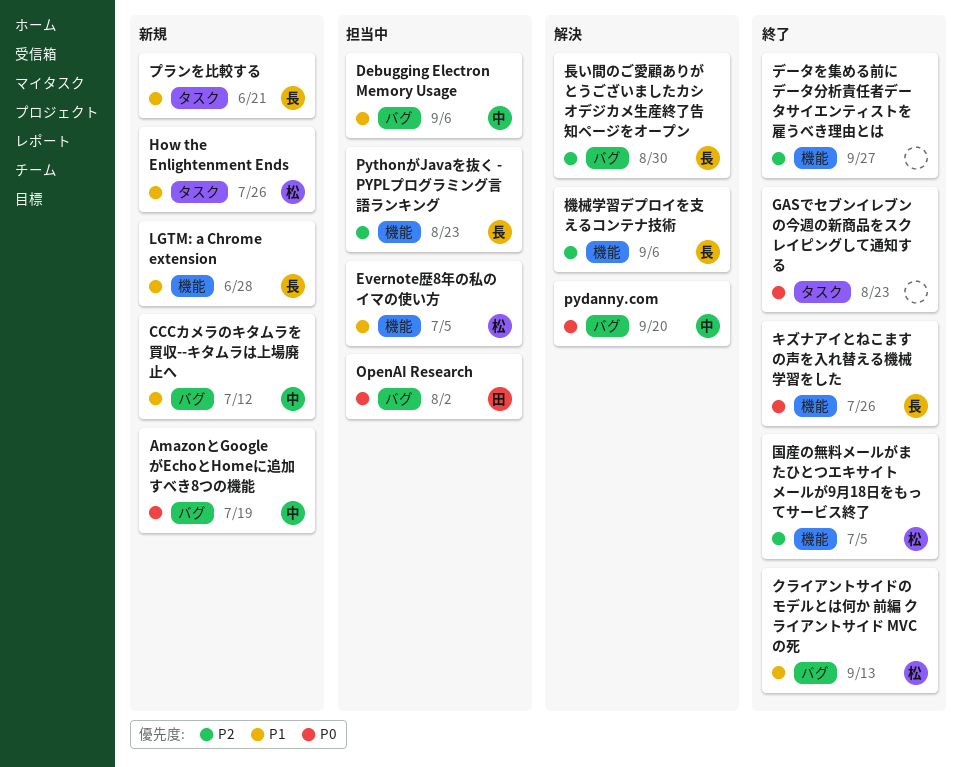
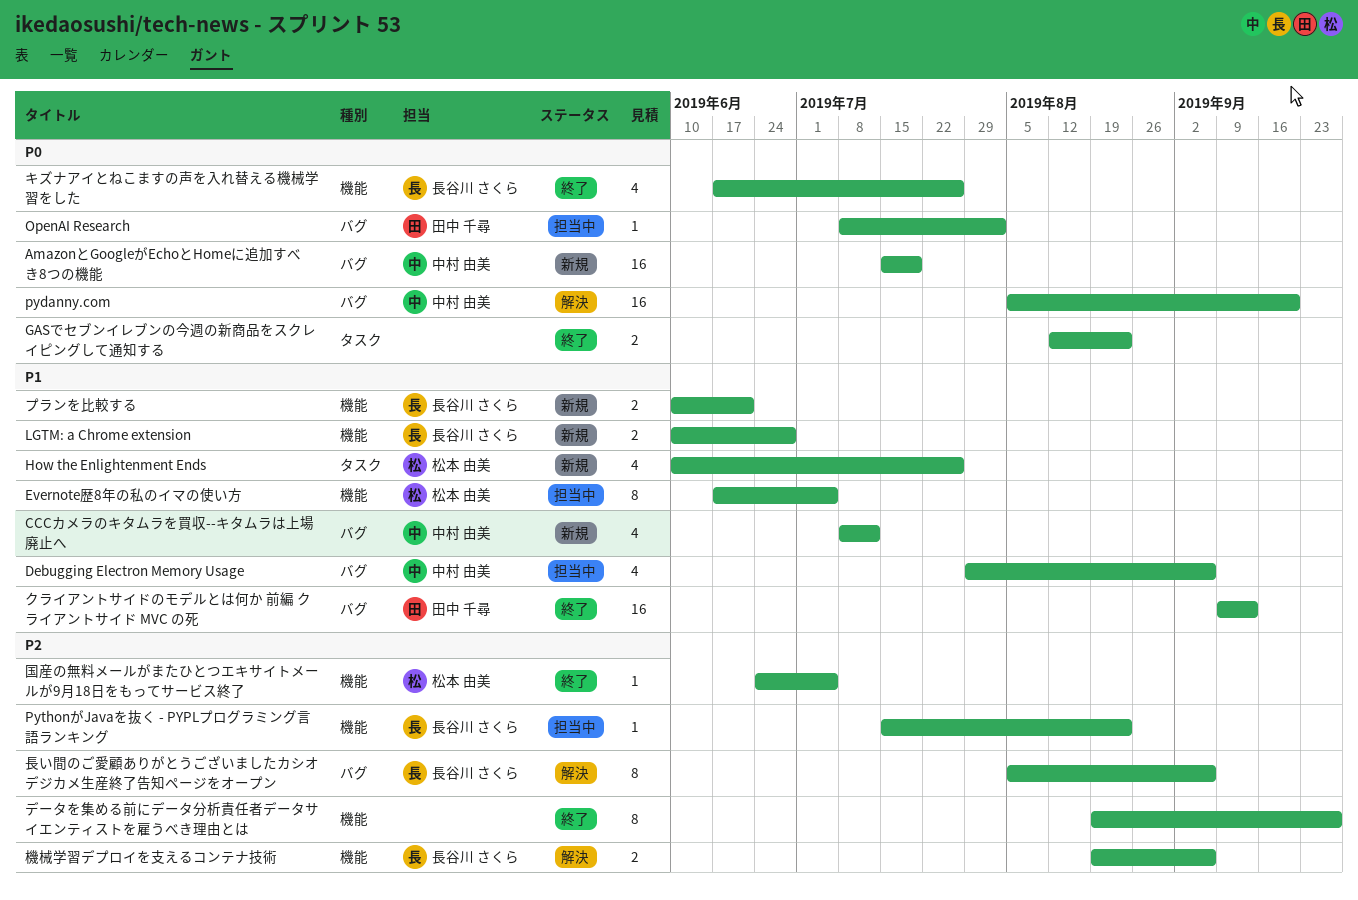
クライアントサイドのモデルとは何か 前編 クライアントサイド MVC の死, owner: 松本 由美 -> 田中 千尋
プランを比較する, label: タスク -> 機能
長い間のご愛顧ありがとうございましたカシオデジカメ生産終了告知ページをオープン, due: Aug 30 -> Sep 6

